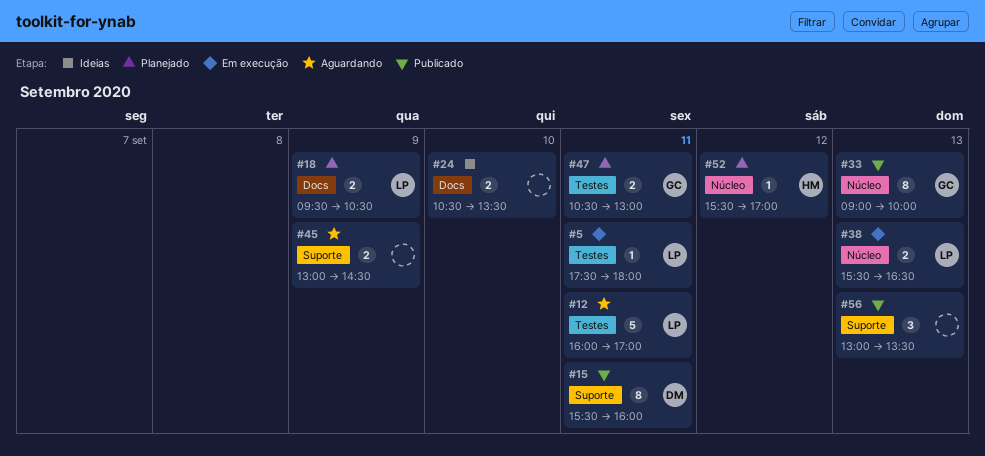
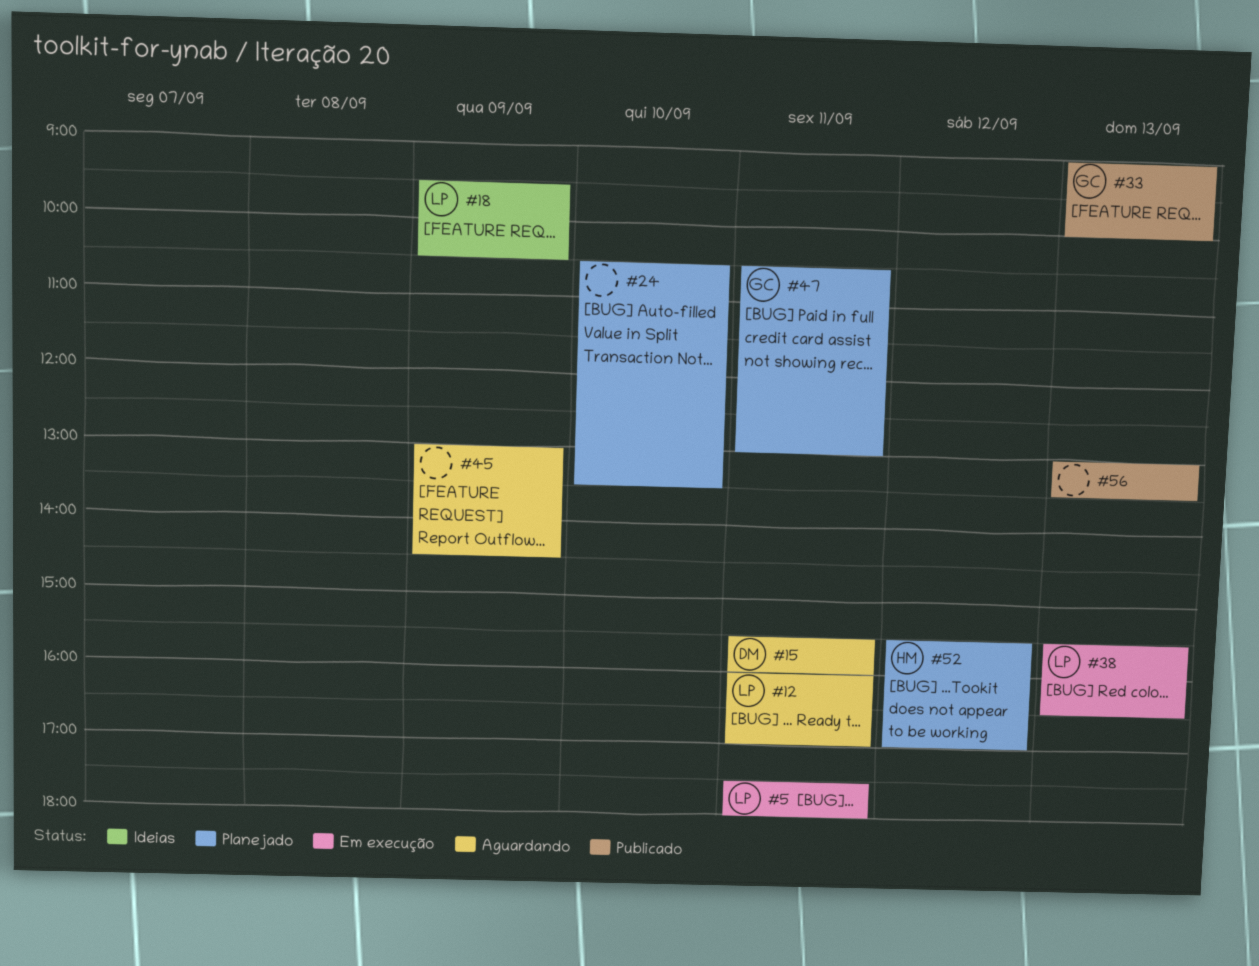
#15, status: Publicado -> Aguardando
#18, status: Planejado -> Ideias
#24, status: Ideias -> Planejado

